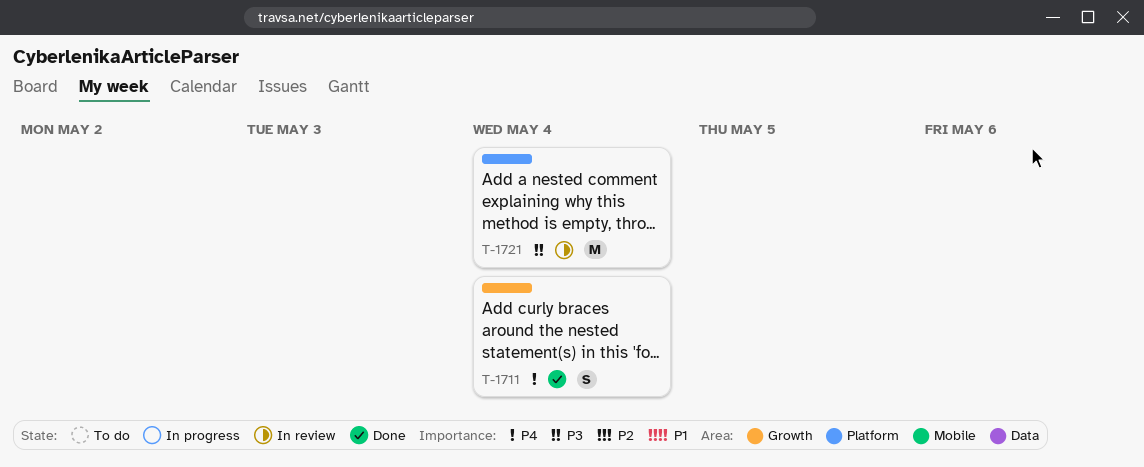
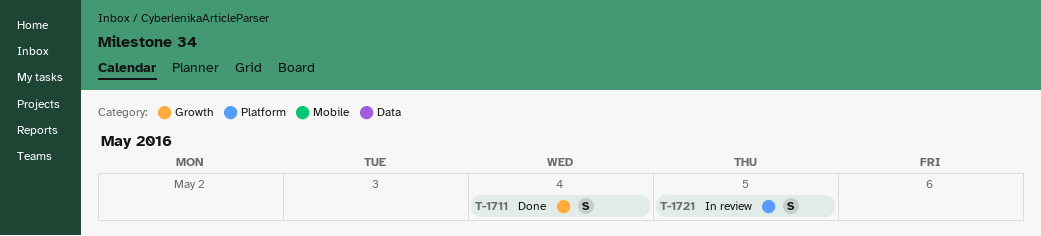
T-1721, estimate: M -> S
T-1721, due: May 4 -> May 5

